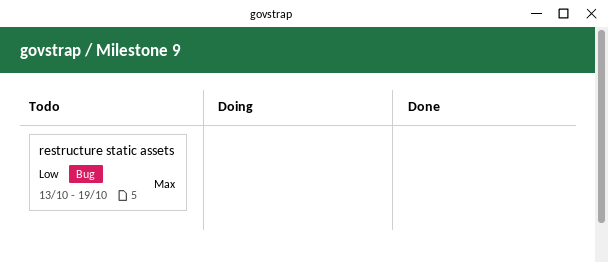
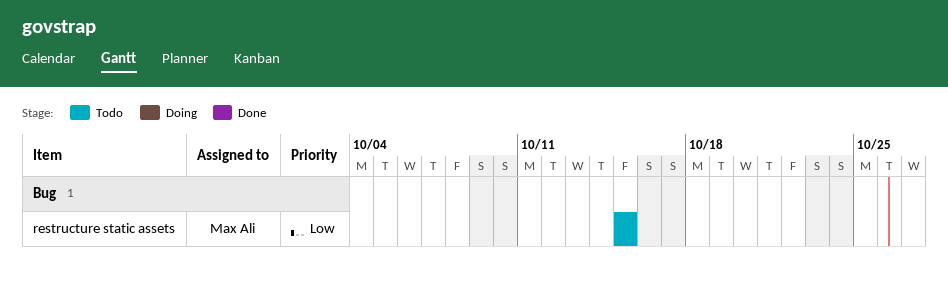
restructure static assets, start: Oct 13 -> Oct 15
restructure static assets, due: Oct 19 -> Oct 15

